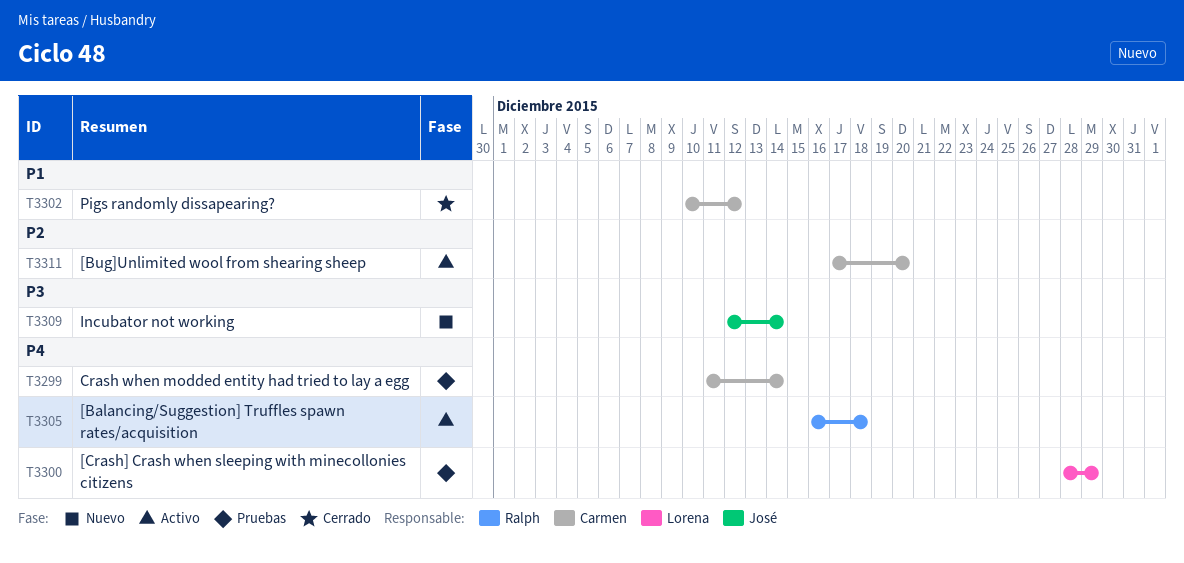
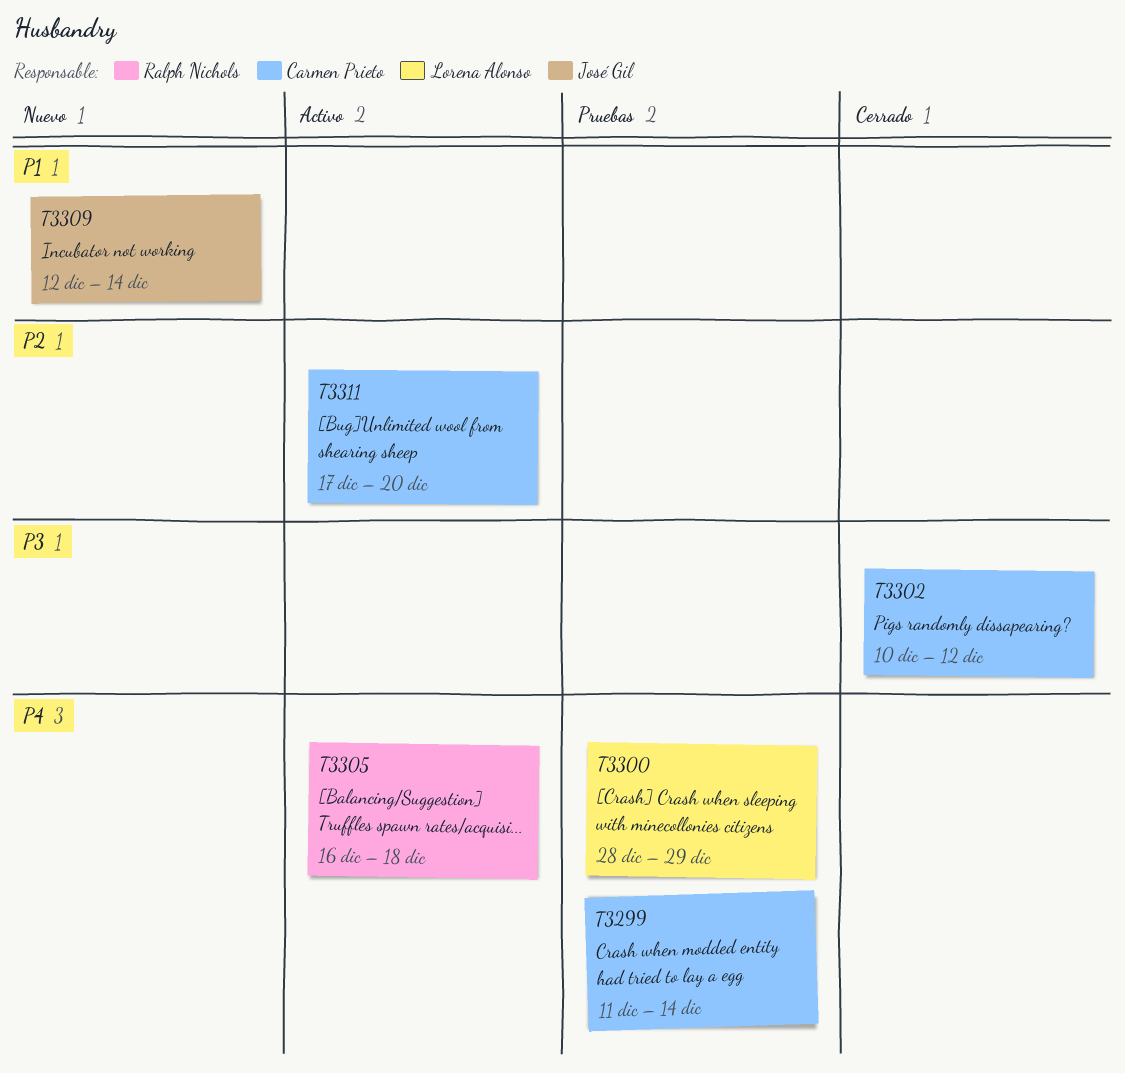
T3302, priority: P1 -> P3
T3309, priority: P3 -> P1

